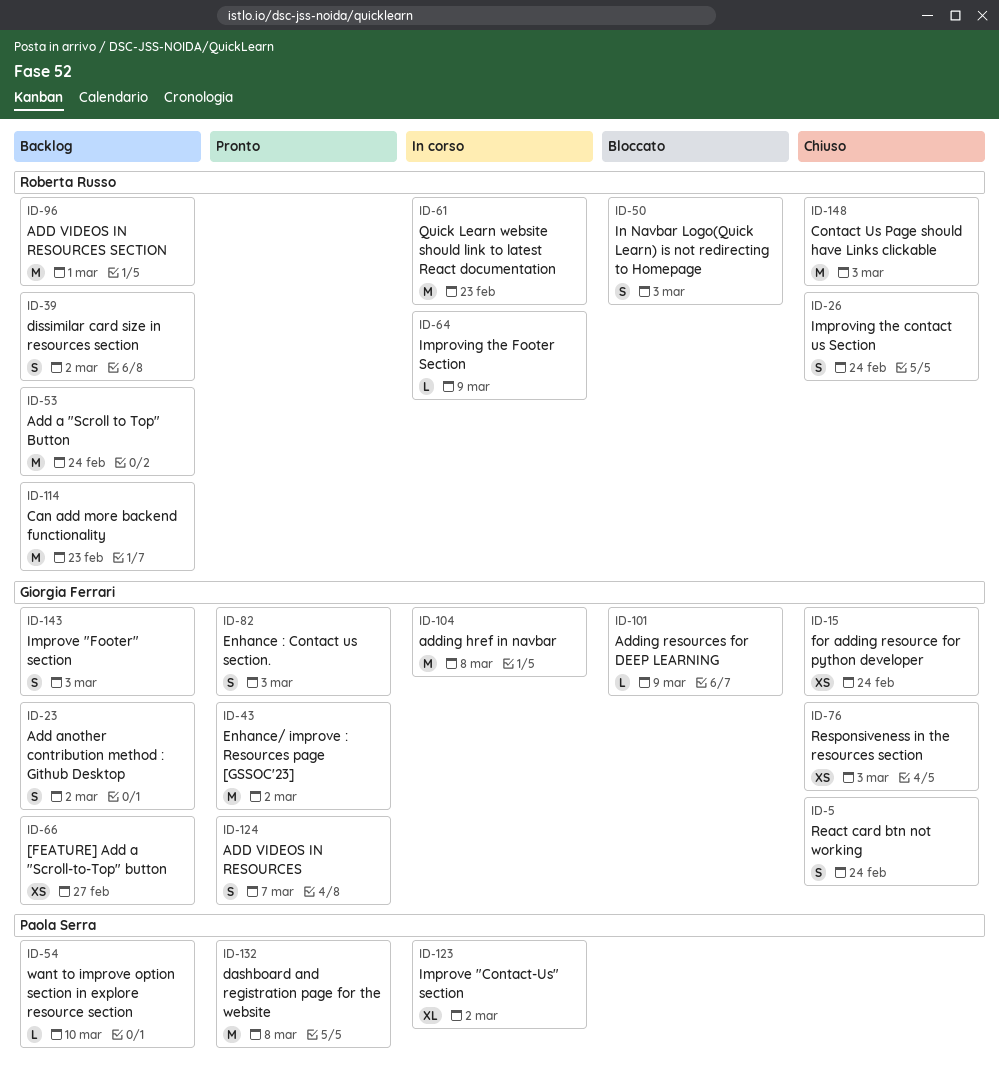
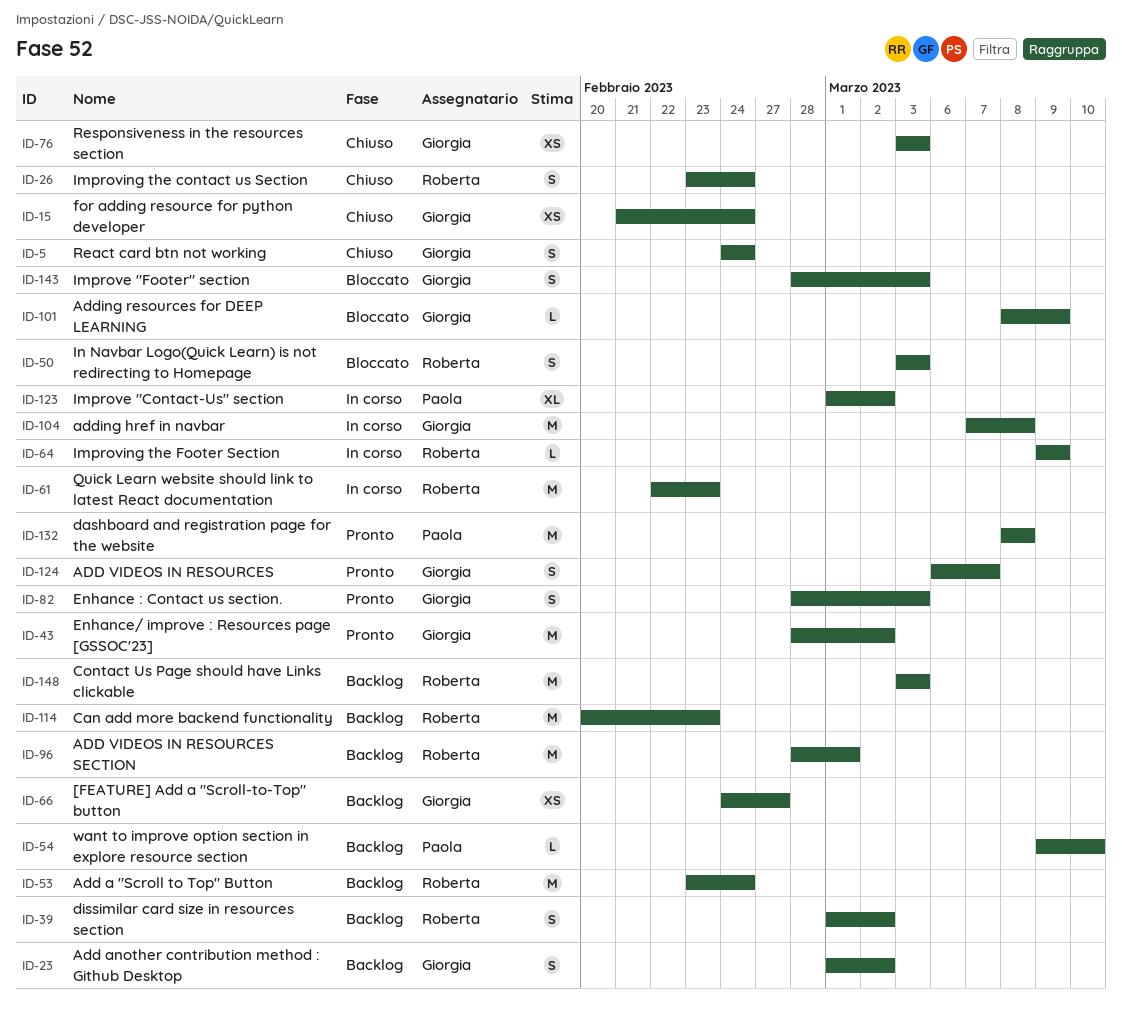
ID-143, status: Backlog -> Bloccato
ID-148, status: Chiuso -> Backlog

